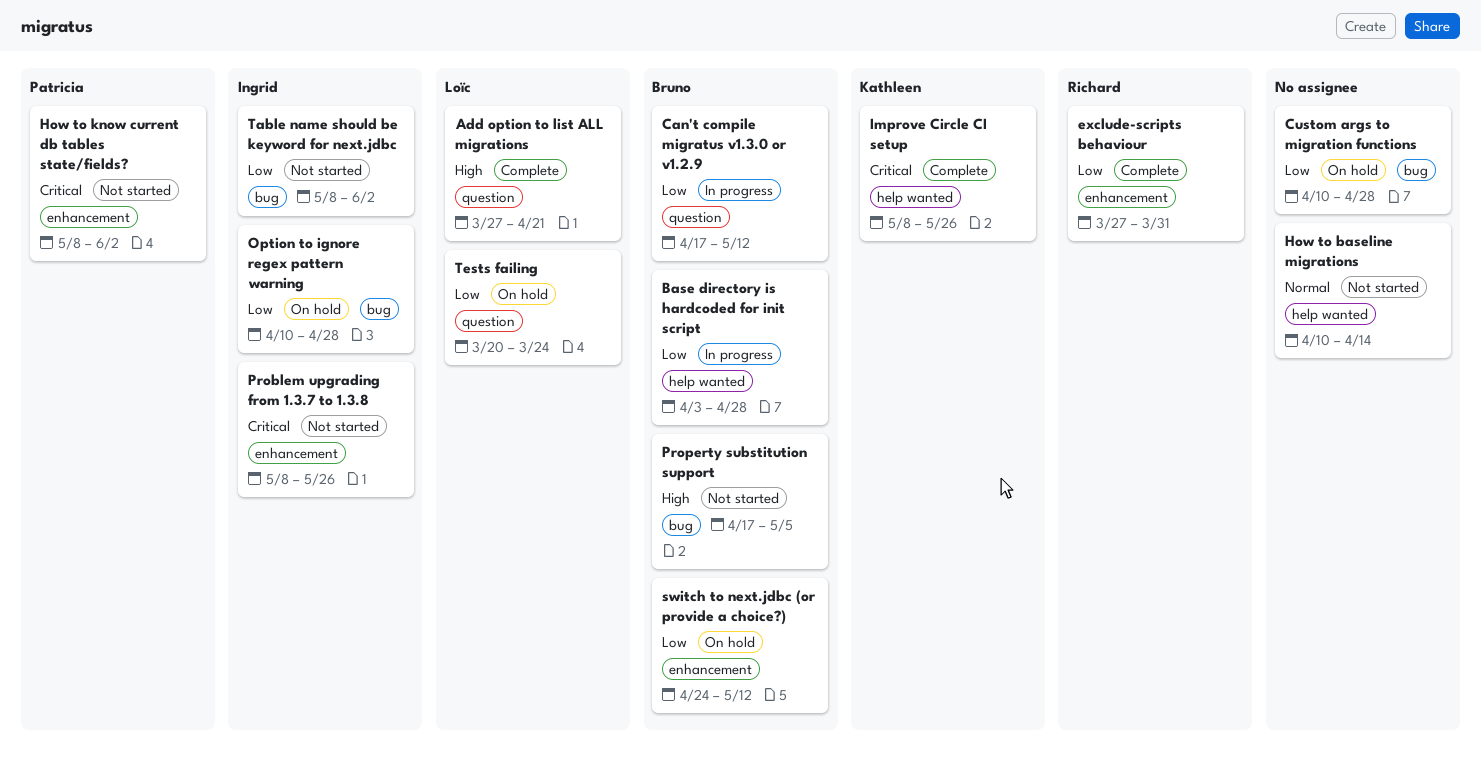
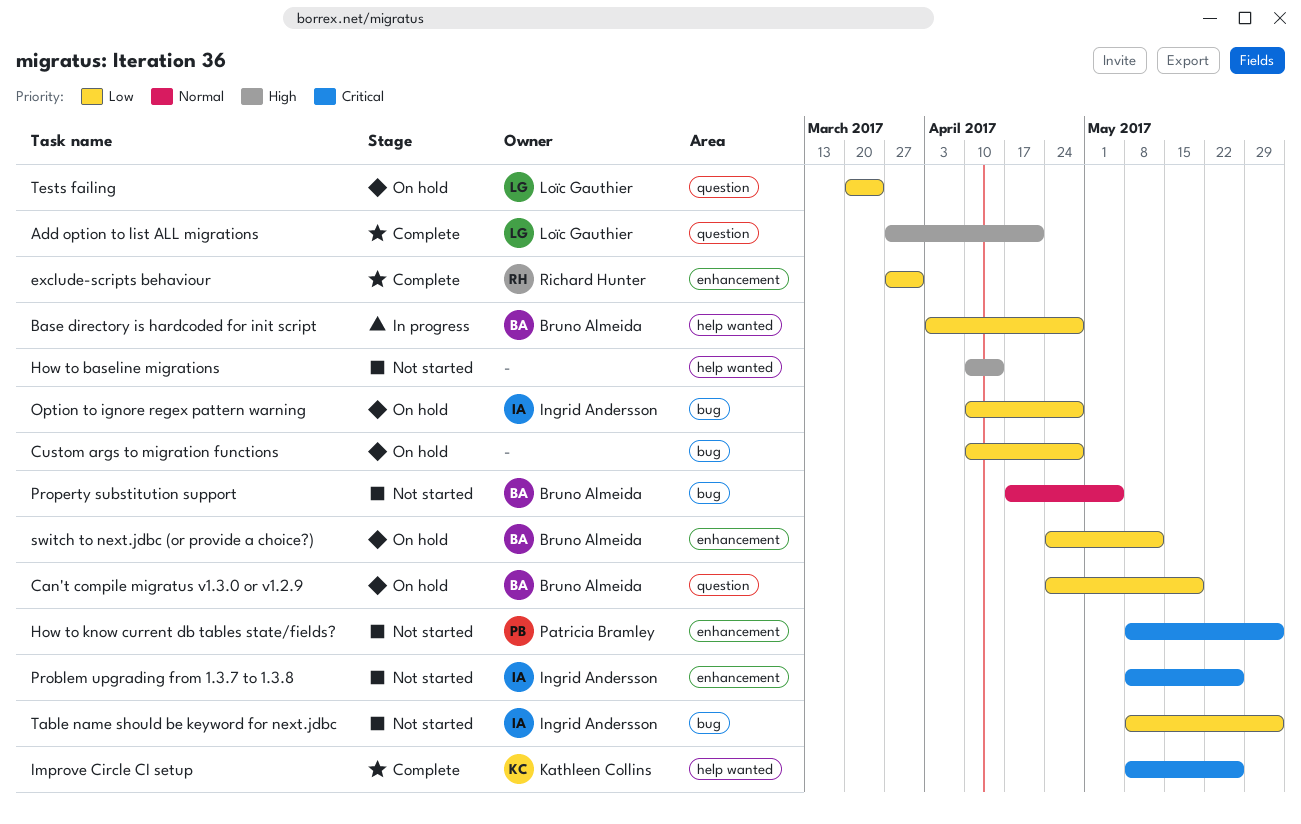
Can't compile migratus v1.3.0 or v1.2.9, status: In progress -> On hold
Can't compile migratus v1.3.0 or v1.2.9, start: Apr 17 -> Apr 24
Can't compile migratus v1.3.0 or v1.2.9, due: May 12 -> May 19
How to baseline migrations, priority: Normal -> High
Property substitution support, priority: High -> Normal

